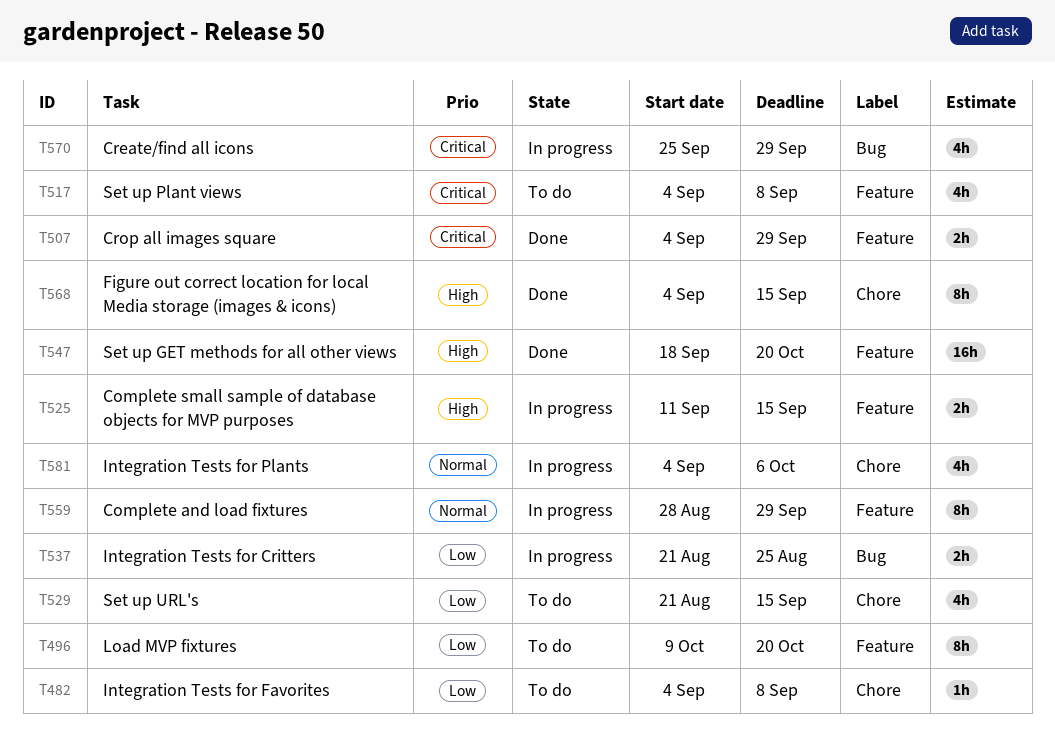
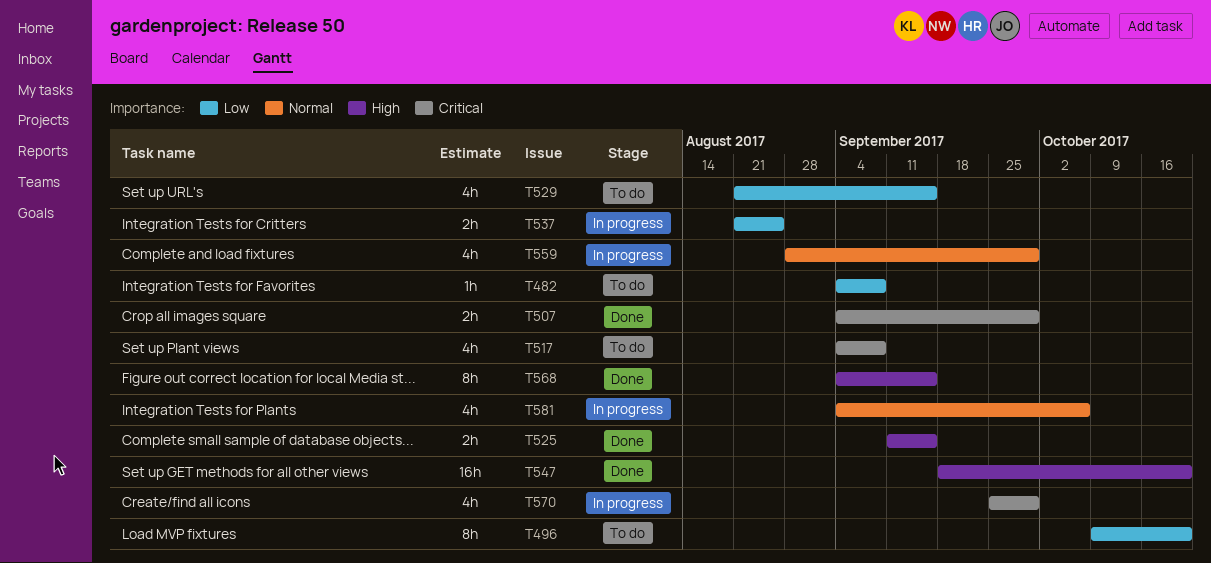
T525, status: In progress -> Done
T559, estimate: 8h -> 4h

